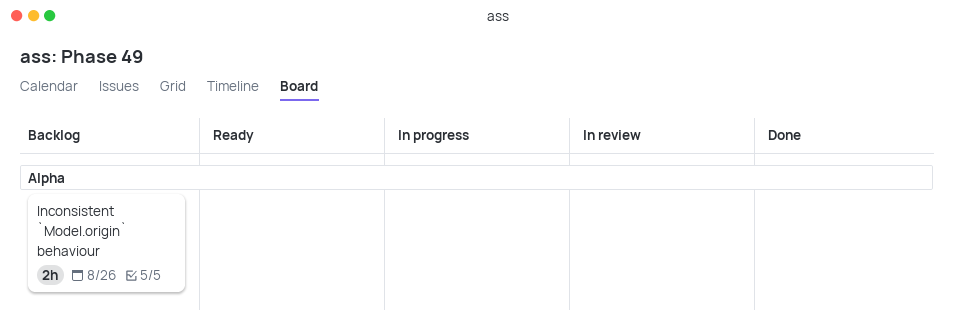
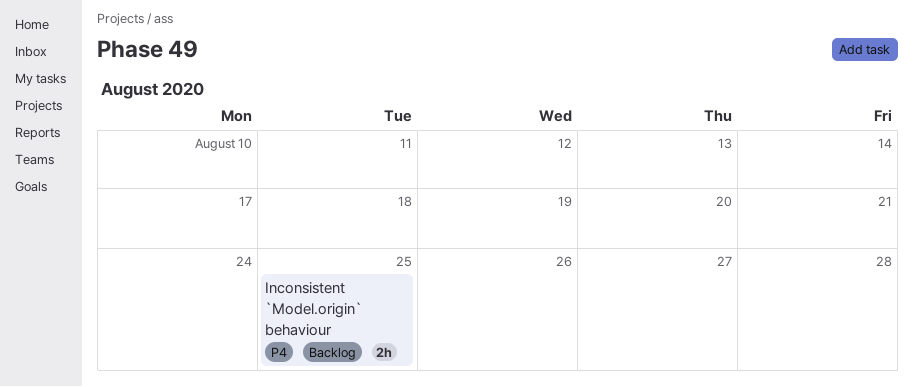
Inconsistent `Model.origin` behaviour, due: Aug 26 -> Aug 25

